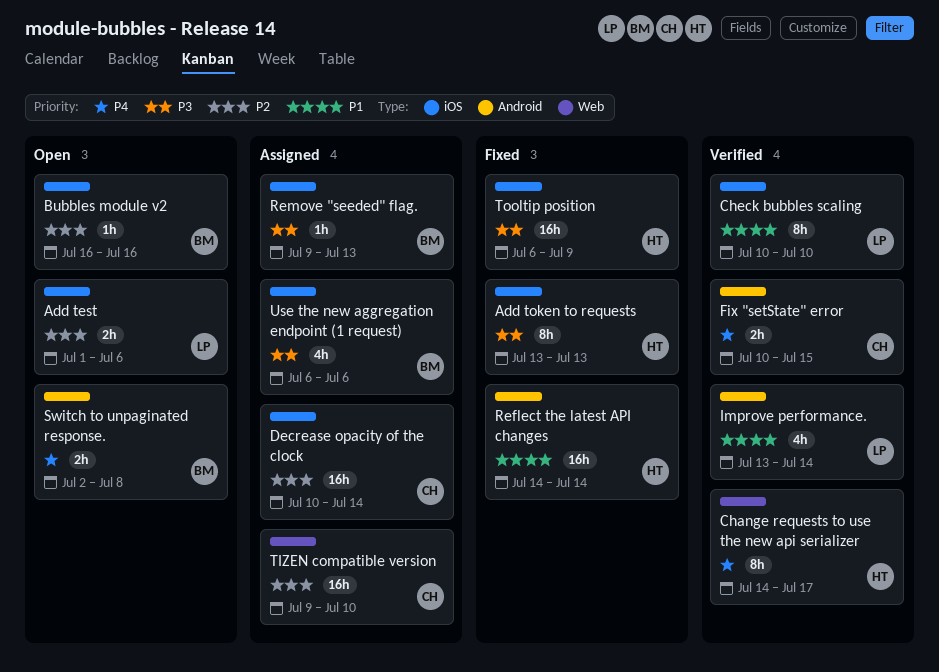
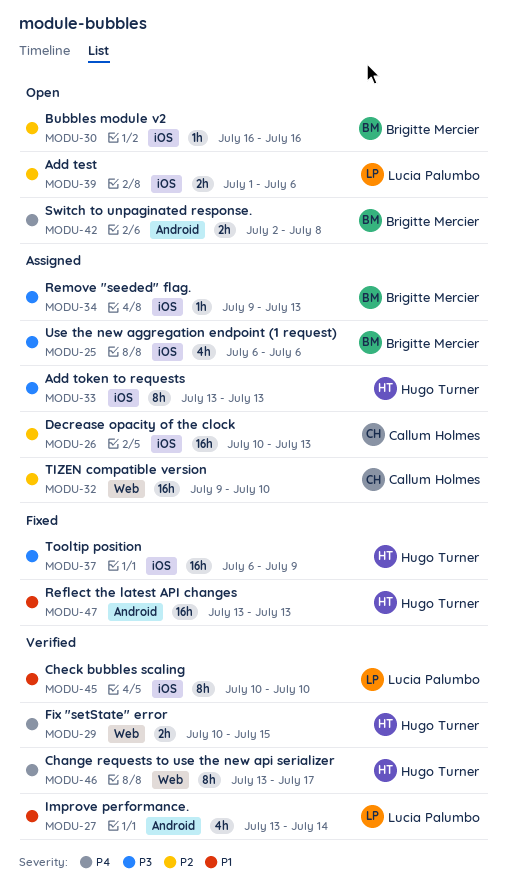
Add token to requests, status: Fixed -> Assigned
Change requests to use the new api serializer, start: Jul 14 -> Jul 13
Decrease opacity of the clock, due: Jul 14 -> Jul 13
Fix "setState" error, owner: Callum Holmes -> Hugo Turner
Fix "setState" error, label: Android -> Web
Reflect the latest API changes, start: Jul 14 -> Jul 13
Reflect the latest API changes, due: Jul 14 -> Jul 13

